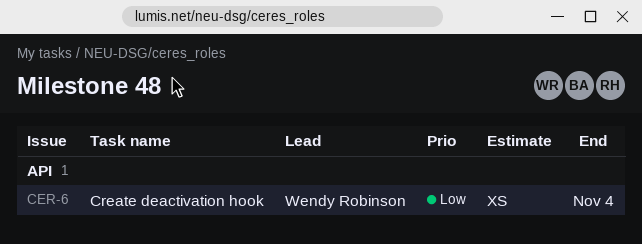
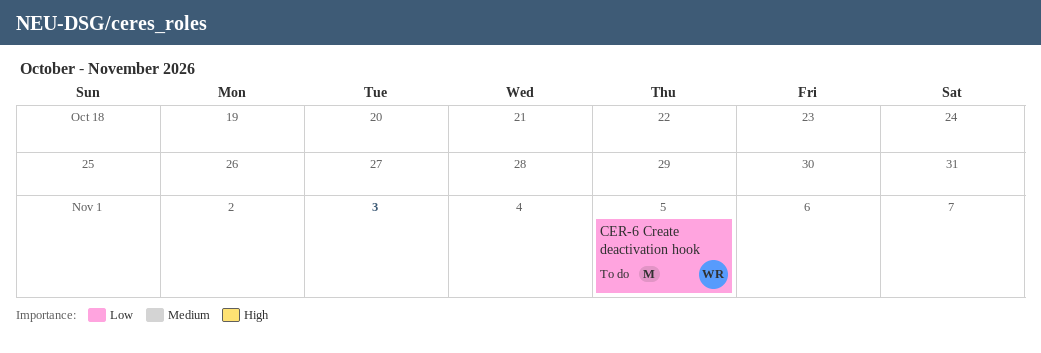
CER-6, estimate: XS -> M
CER-6, due: Nov 4 -> Nov 5

